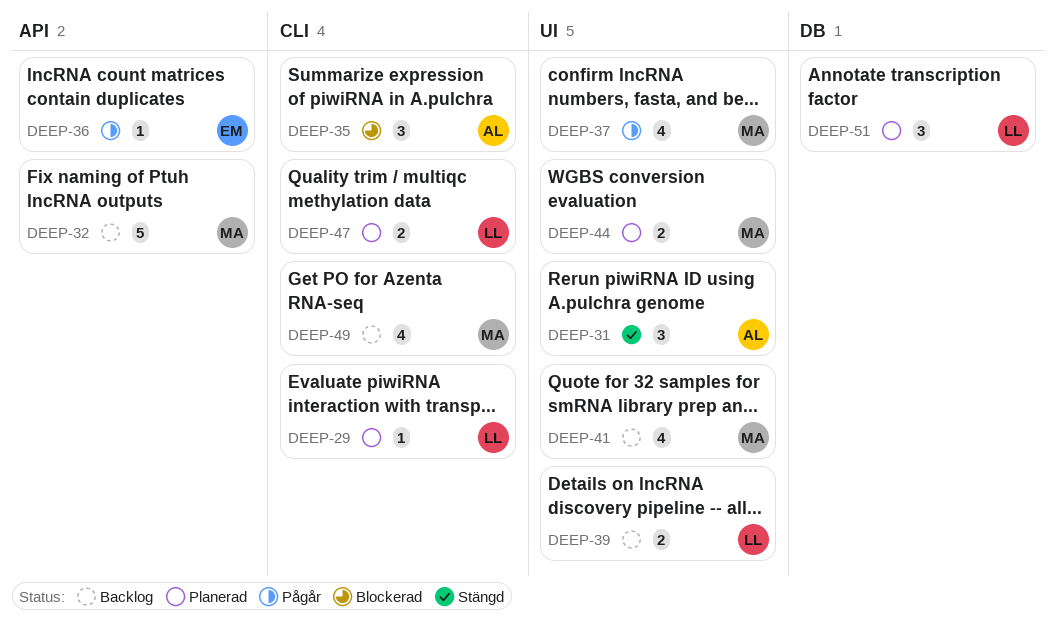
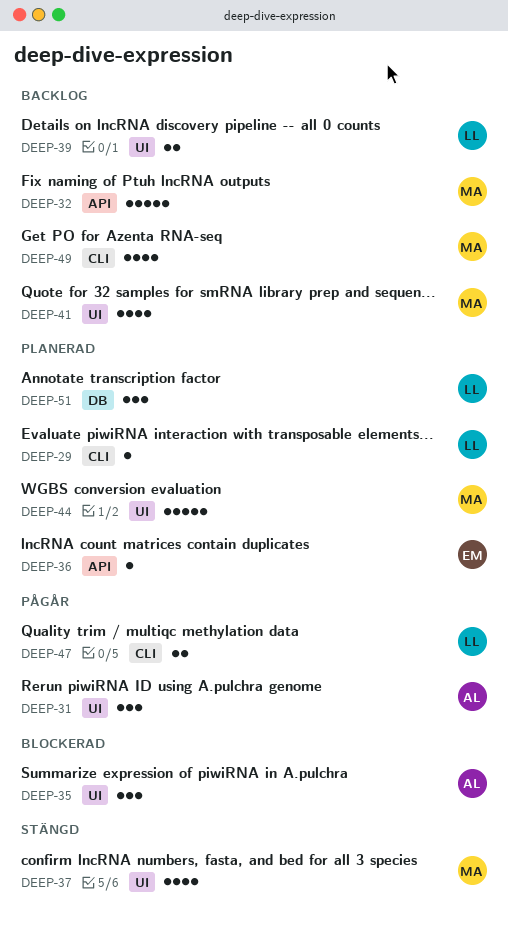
DEEP-31, status: Stängd -> Pågår
DEEP-35, label: CLI -> UI
DEEP-36, status: Pågår -> Planerad
DEEP-37, status: Pågår -> Stängd
DEEP-44, estimate: 2 -> 5
DEEP-47, status: Planerad -> Pågår

